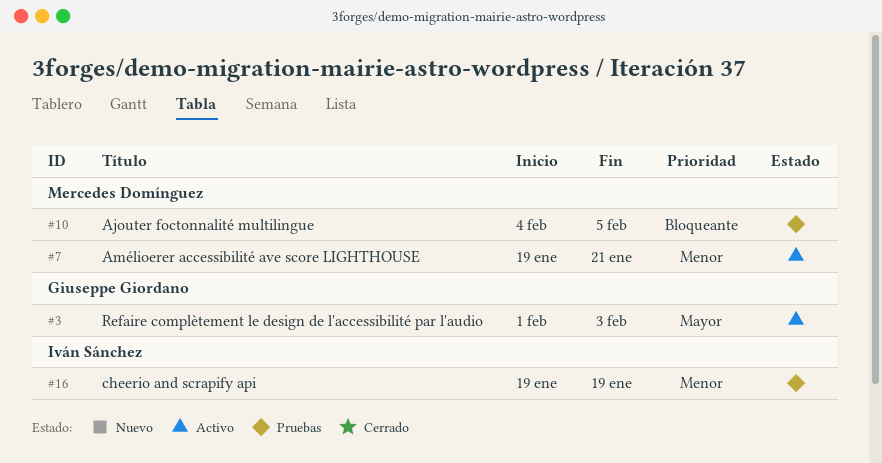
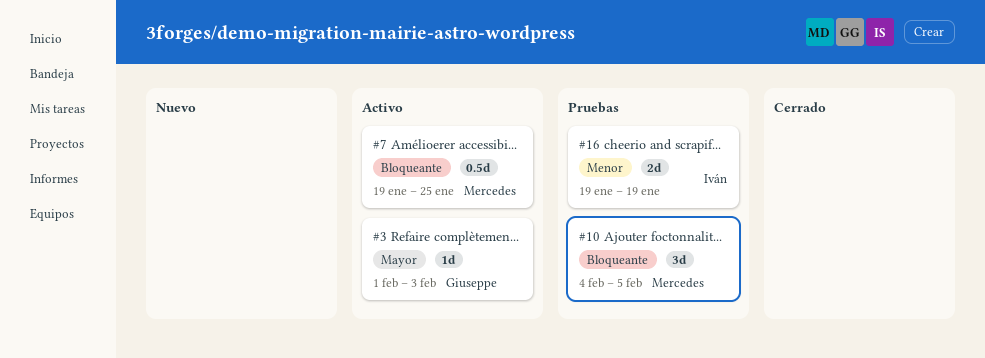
#7, priority: Menor -> Bloqueante
#7, due: Jan 21 -> Jan 25

